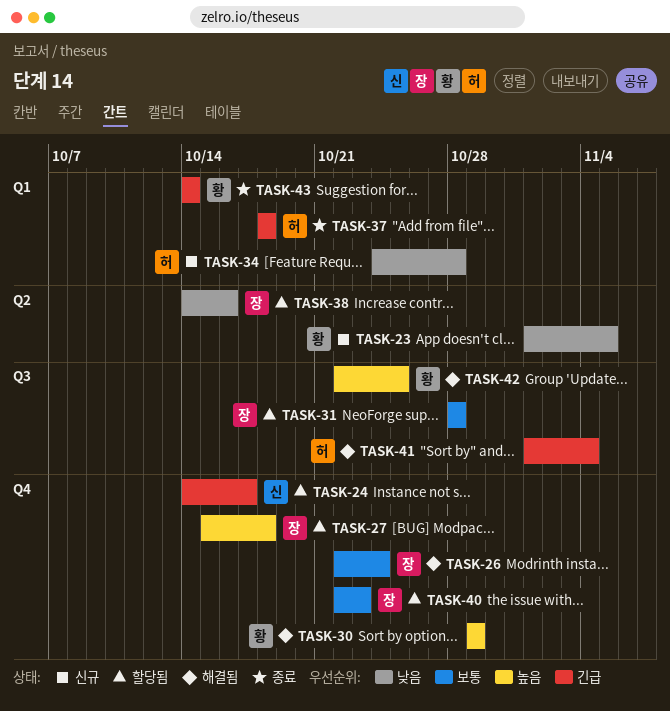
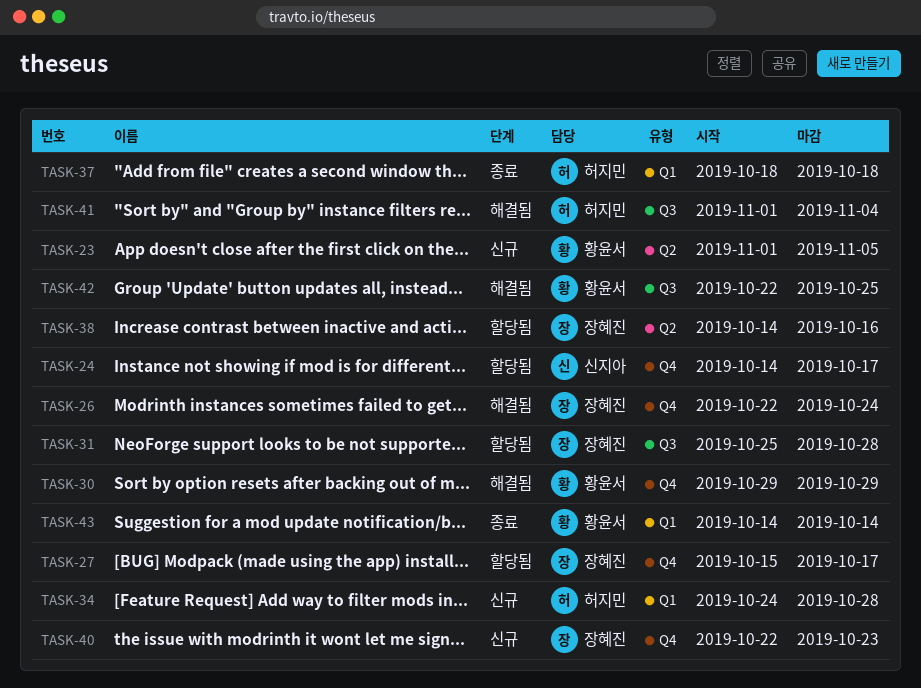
TASK-27, due: Oct 18 -> Oct 17
TASK-31, start: Oct 28 -> Oct 25
TASK-40, status: 할당됨 -> 신규

